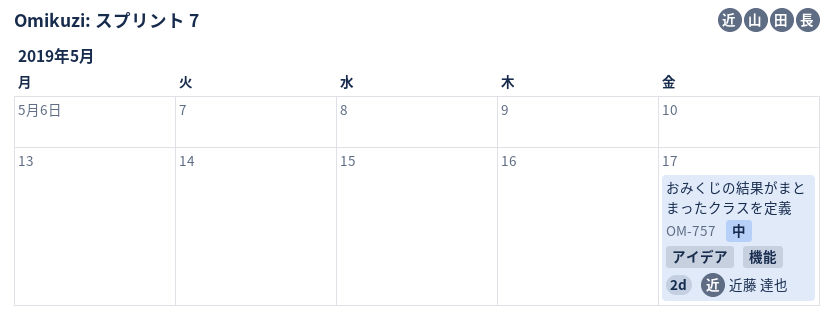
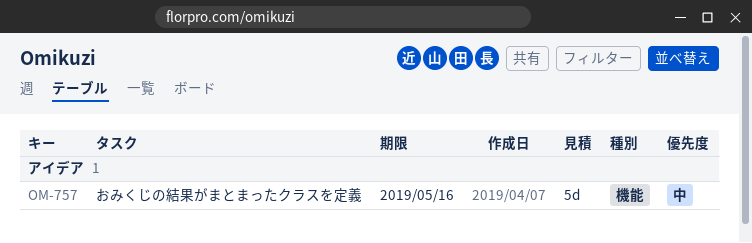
OM-757, estimate: 2d -> 5d
OM-757, due: May 17 -> May 16

